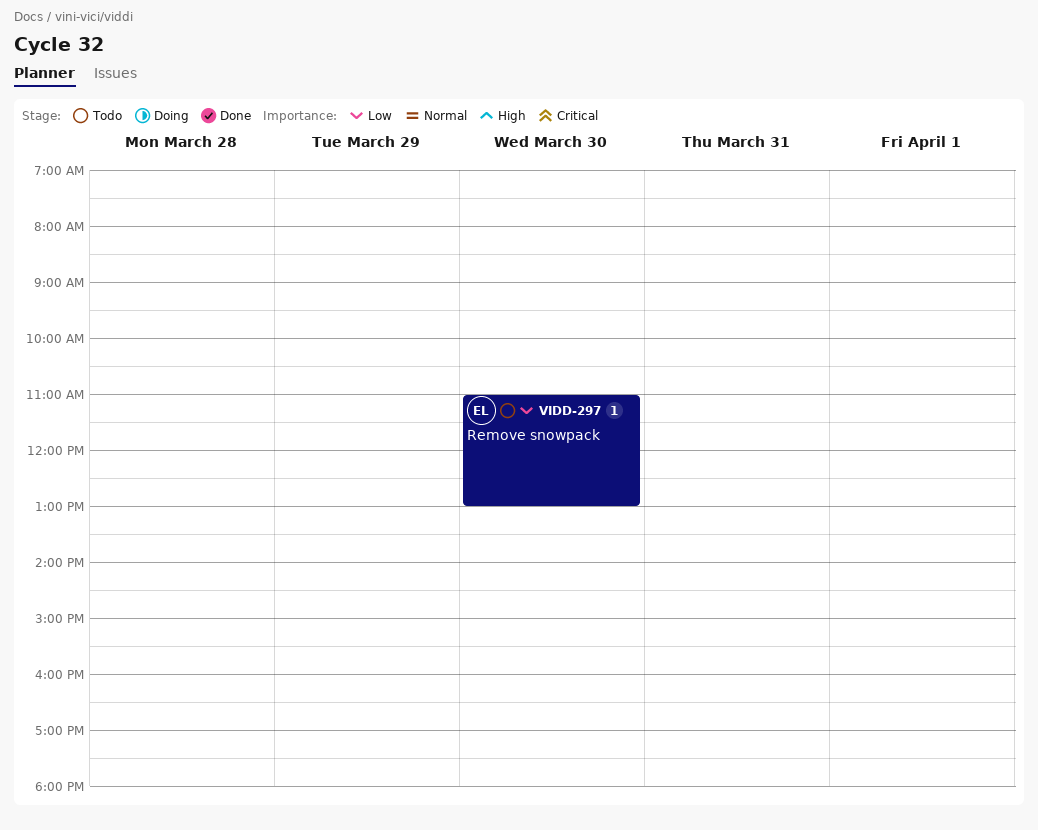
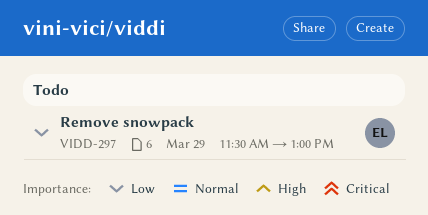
VIDD-297, day: Mar 30 -> Mar 29
VIDD-297, begins: 11:00 -> 11:30

